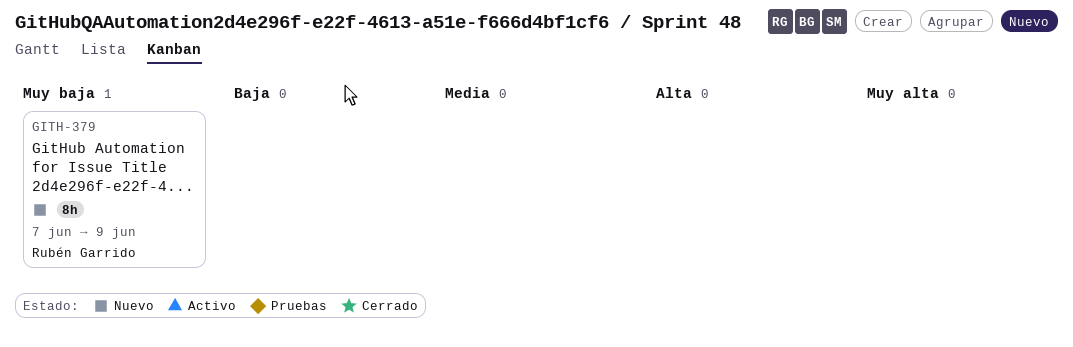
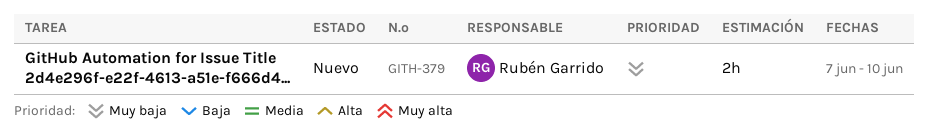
GITH-379, estimate: 8h -> 2h
GITH-379, due: Jun 9 -> Jun 10

